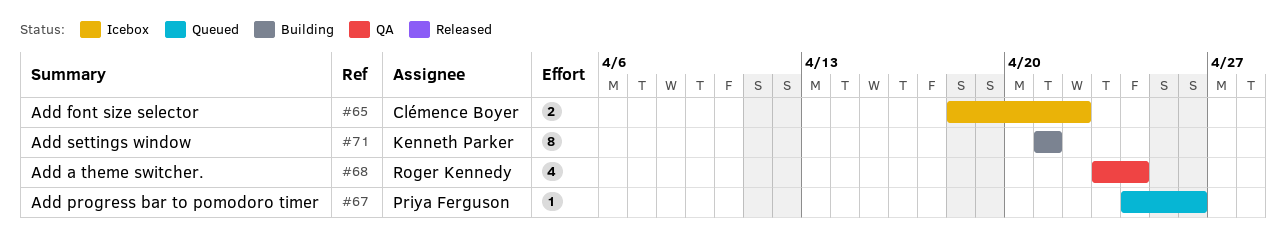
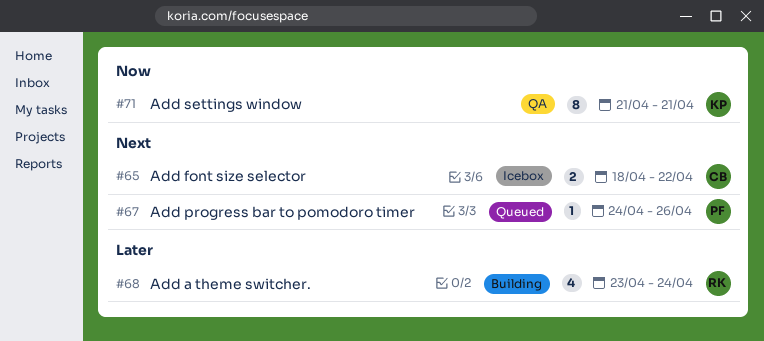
#68, status: QA -> Building
#71, status: Building -> QA

